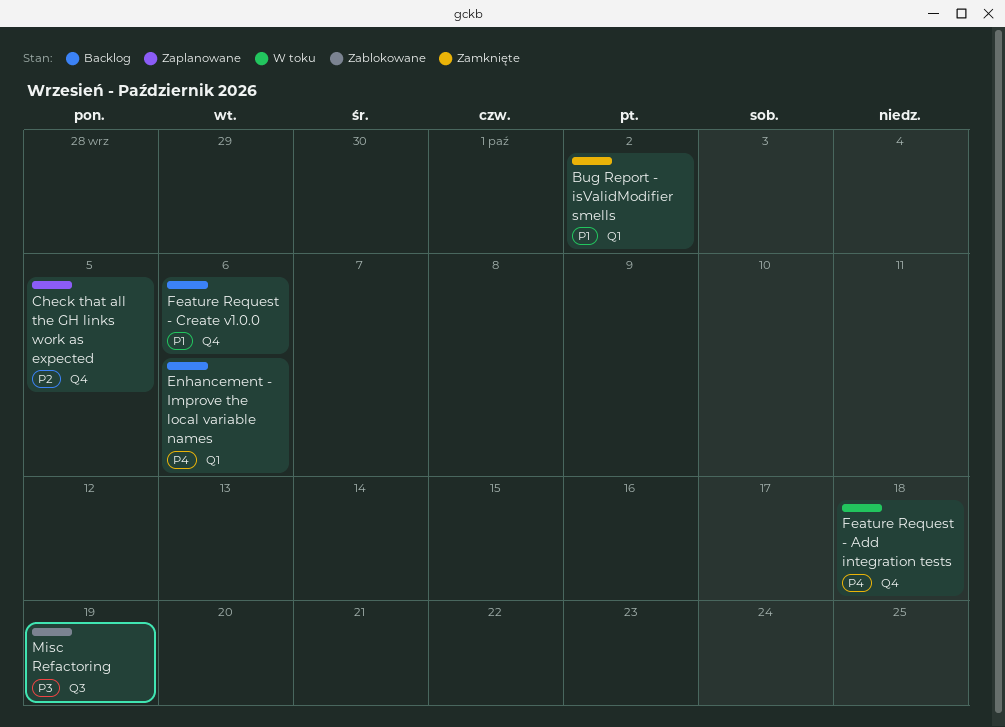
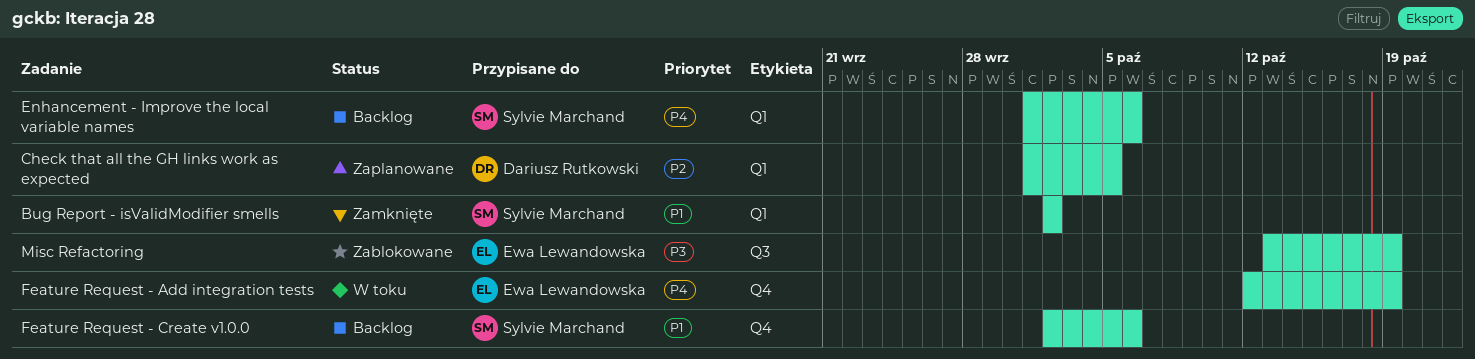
Check that all the GH links work as expected, label: Q4 -> Q1
Feature Request - Add integration tests, due: Oct 18 -> Oct 19

